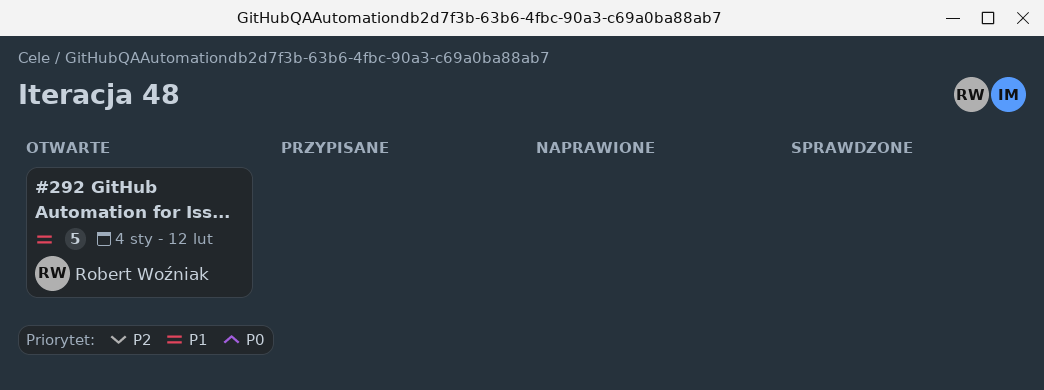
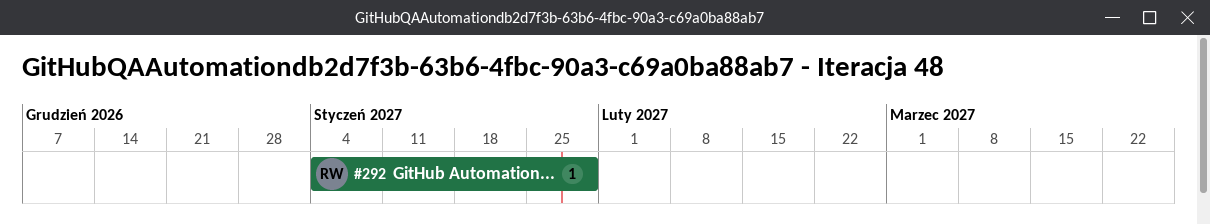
#292, estimate: 5 -> 1
#292, due: Feb 12 -> Jan 29

